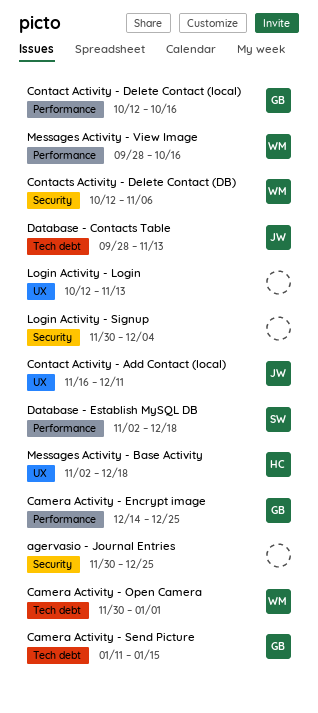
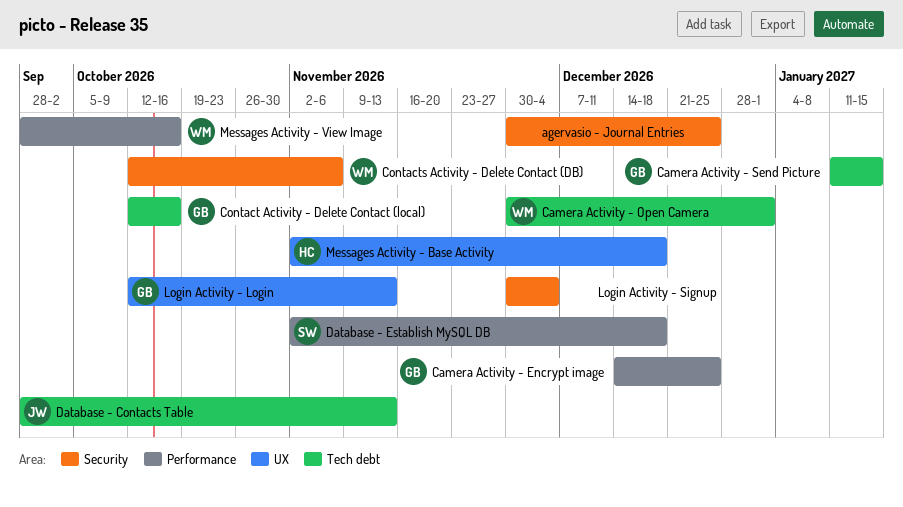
Contact Activity - Add Contact (local): present -> none
Contact Activity - Delete Contact (local), label: Performance -> Tech debt
Login Activity - Login, owner: none -> GB

